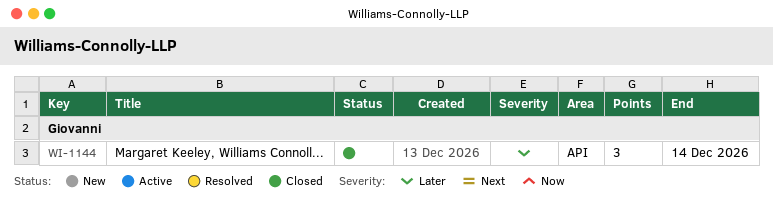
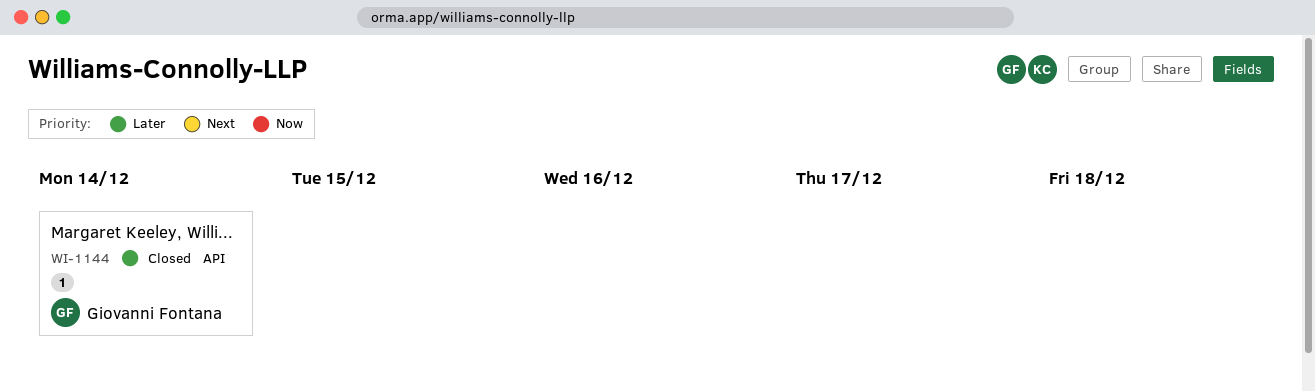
WI-1144, estimate: 3 -> 1

